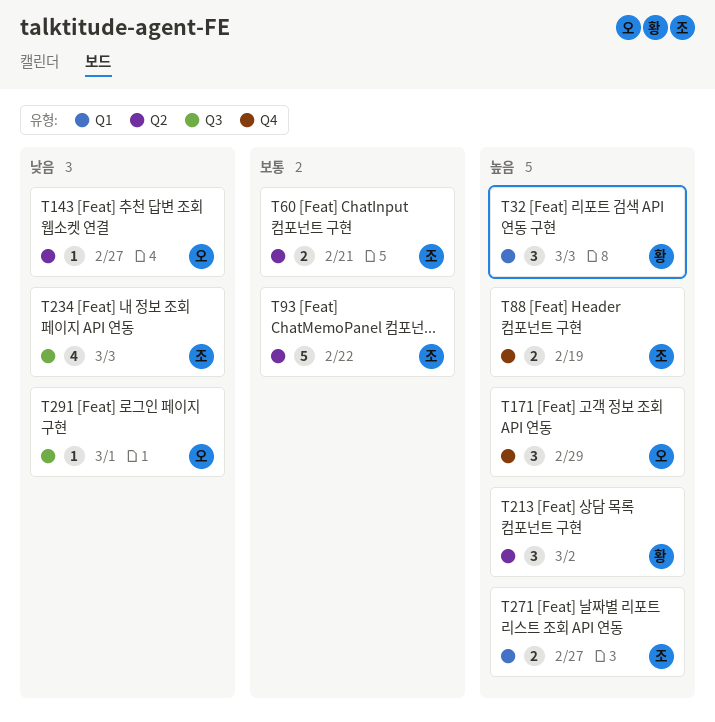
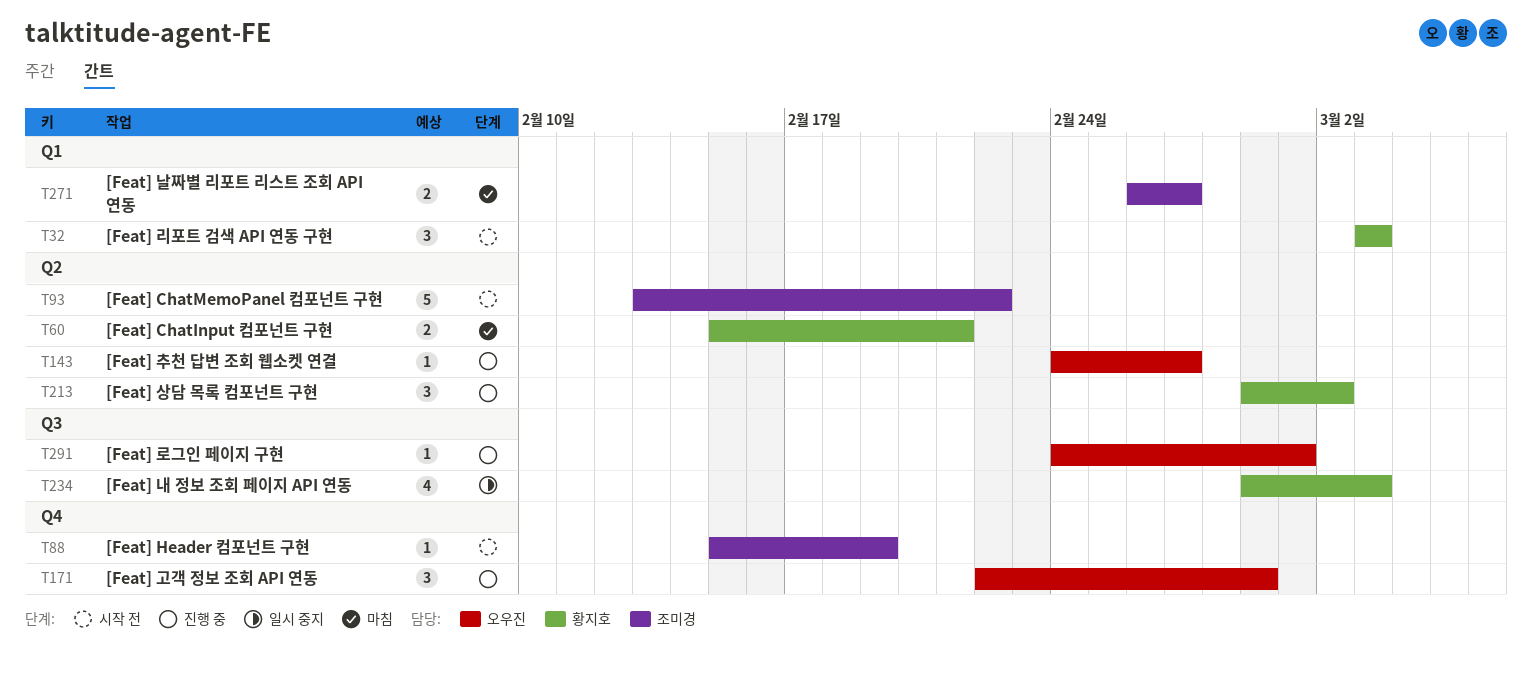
T60, owner: 조미경 -> 황지호
T88, estimate: 2 -> 1
T234, owner: 조미경 -> 황지호

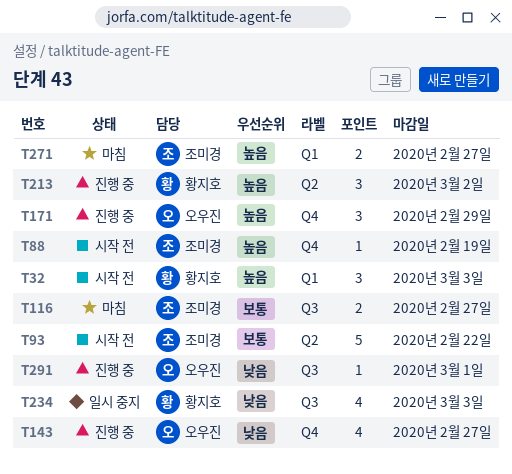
T60: present -> none
T116: none -> present
T143, label: Q2 -> Q4
T143, estimate: 1 -> 4

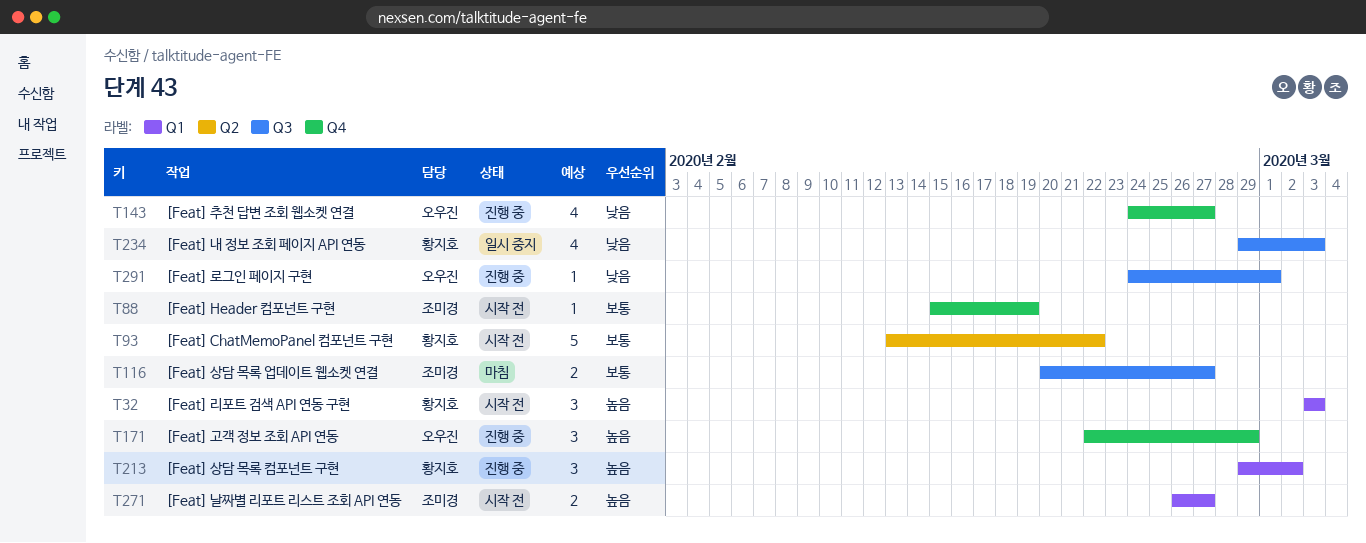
T88, priority: 높음 -> 보통
T93, owner: 조미경 -> 황지호
T213, label: Q2 -> Q1
T271, status: 마침 -> 시작 전

